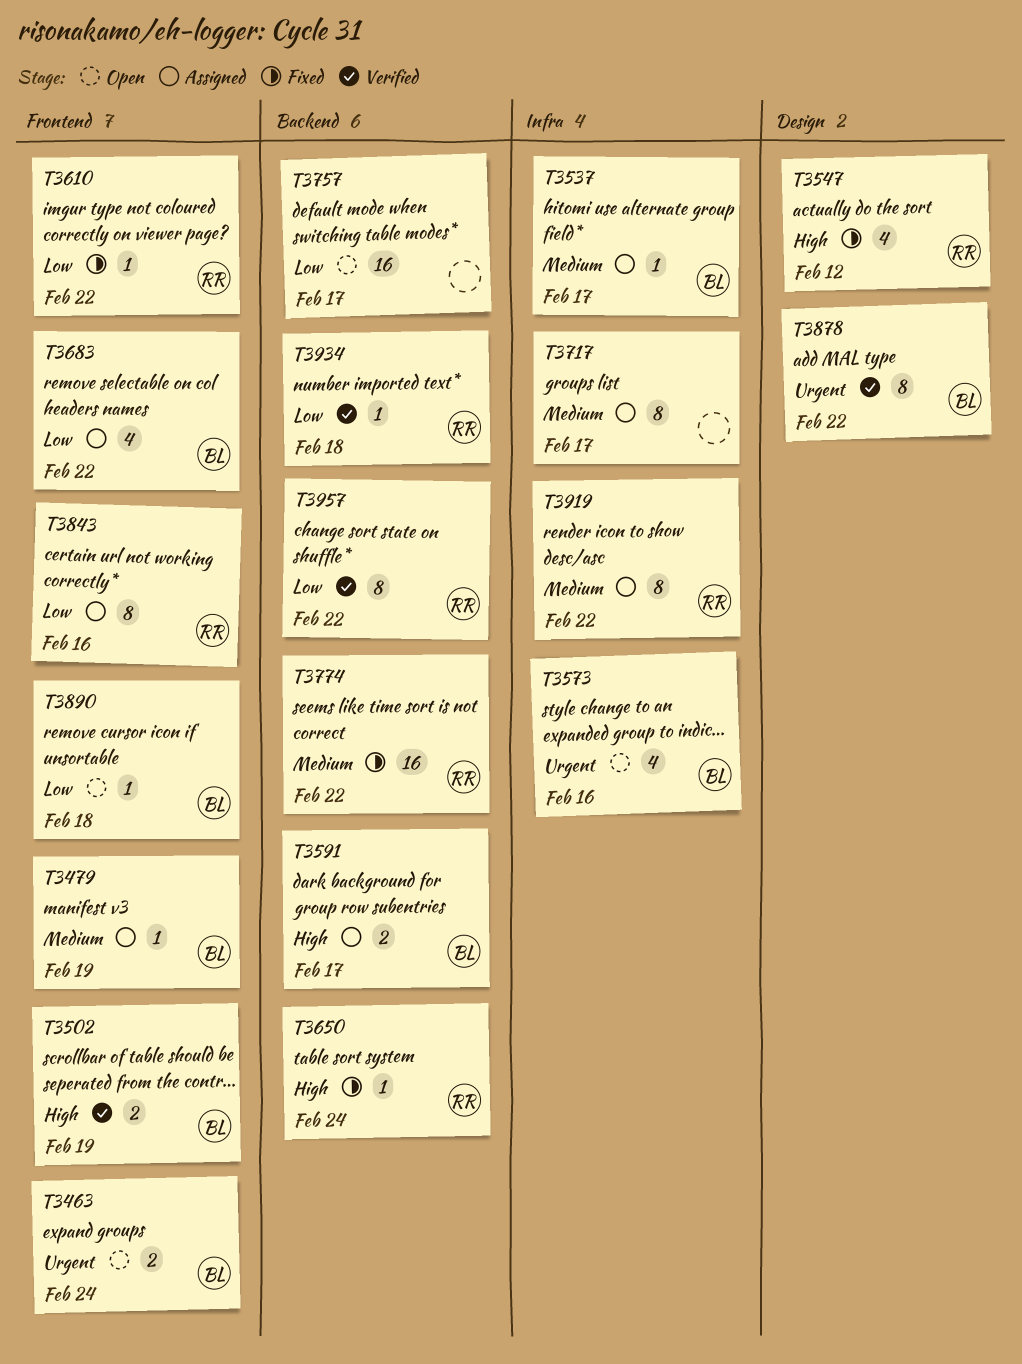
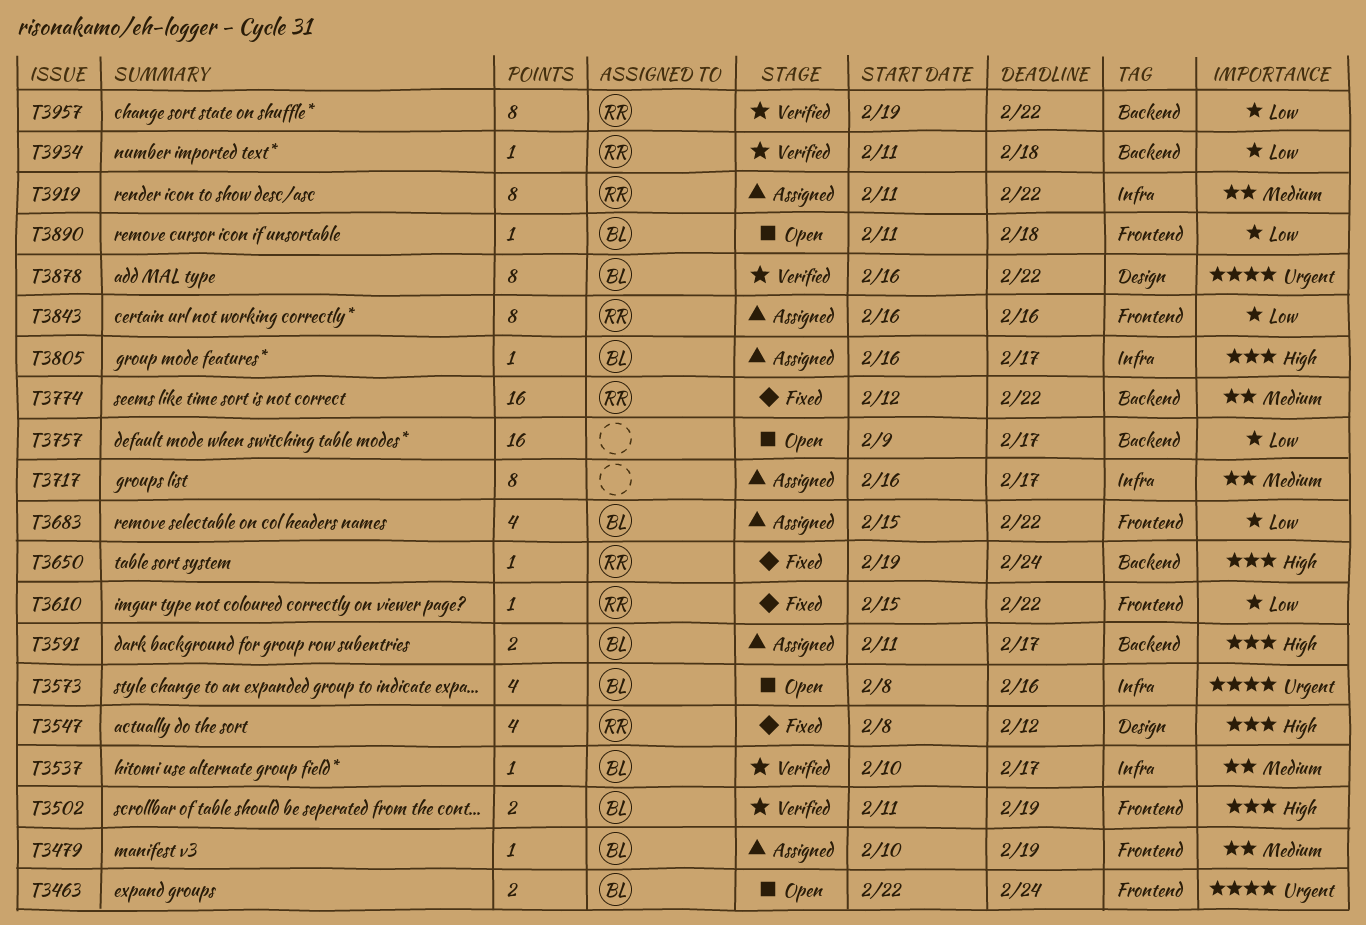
T3537, status: Assigned -> Verified
T3805: none -> present

